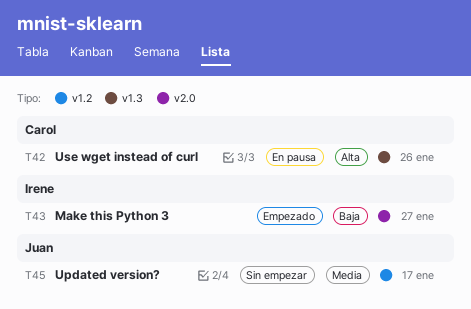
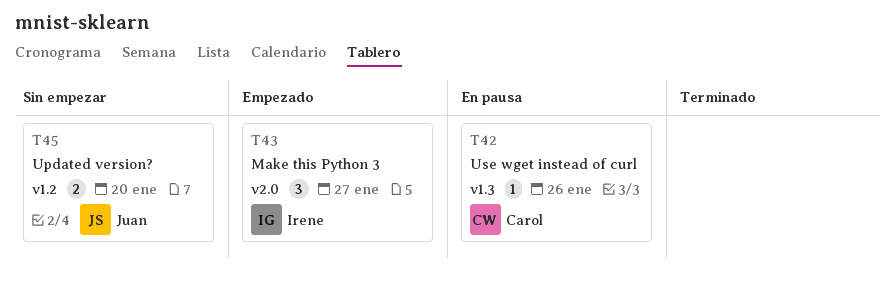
T45, due: Jan 17 -> Jan 20

